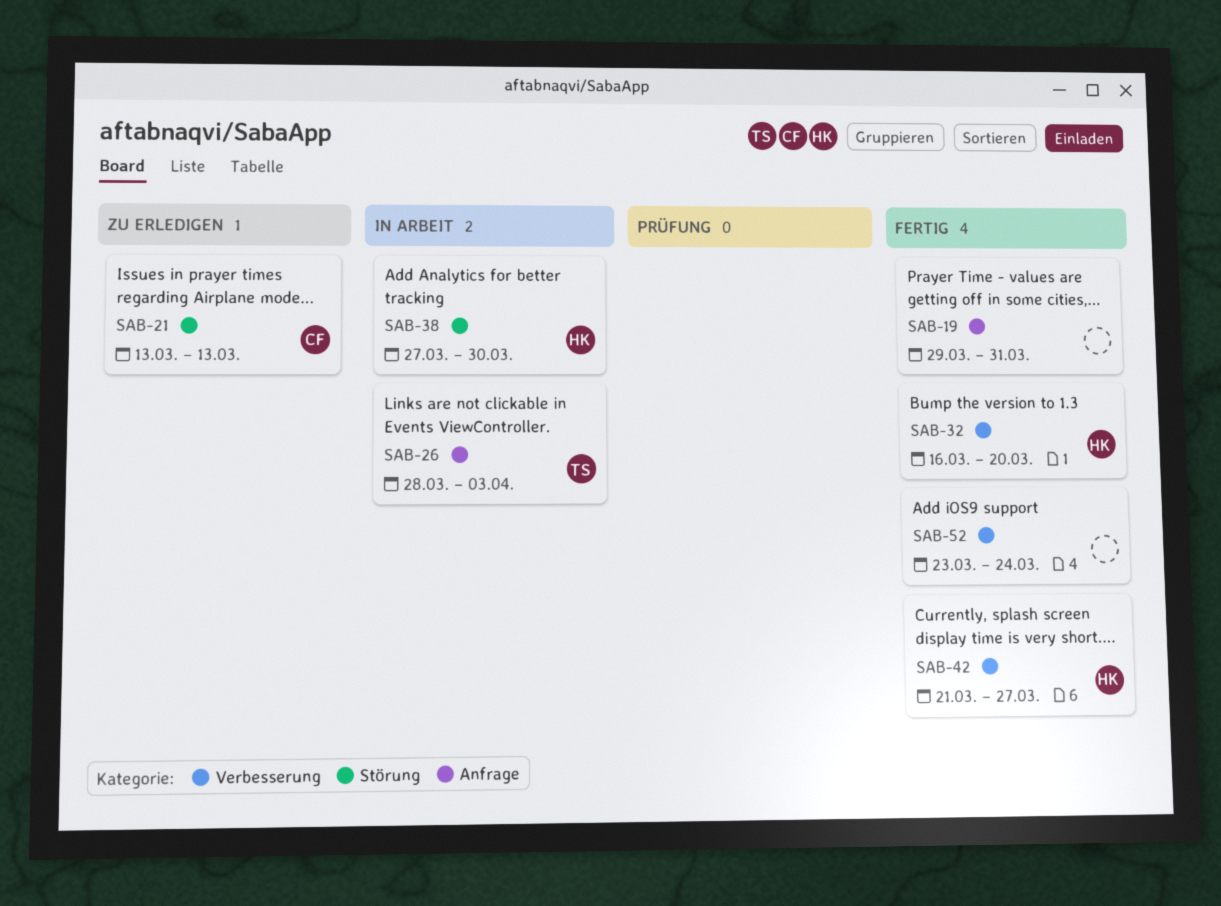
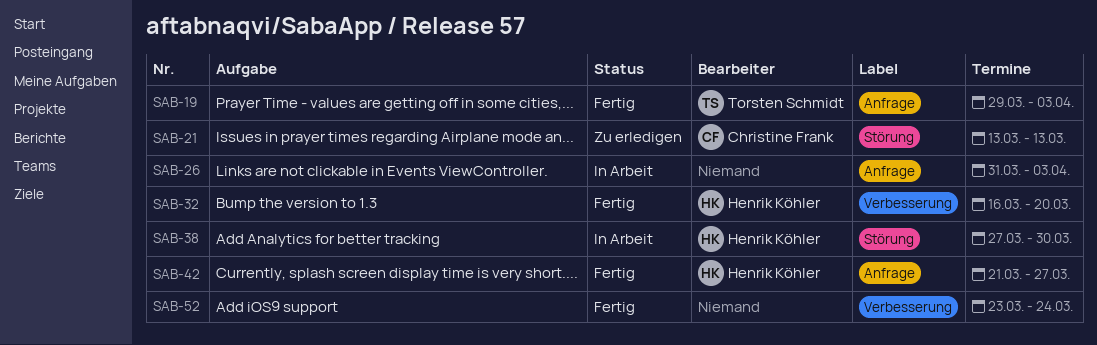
SAB-19, owner: none -> Torsten Schmidt
SAB-19, due: Mar 31 -> Apr 3
SAB-26, owner: Torsten Schmidt -> none
SAB-26, start: Mar 28 -> Mar 31
SAB-42, label: Verbesserung -> Anfrage

